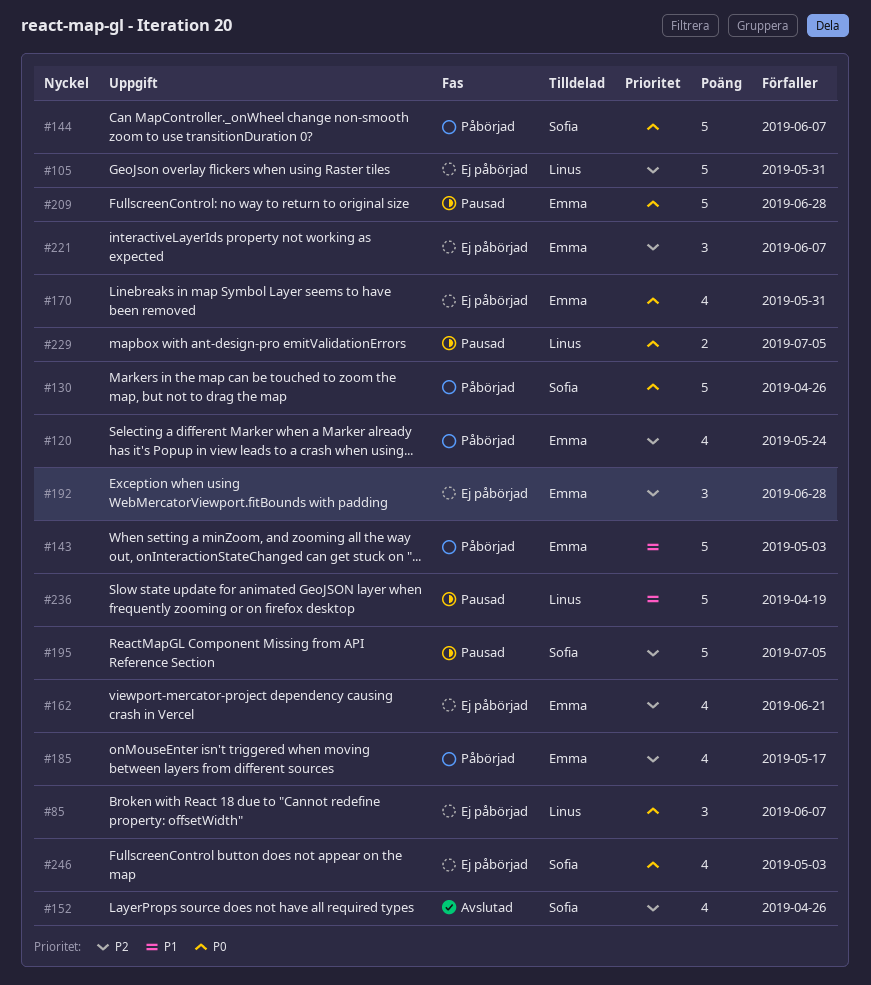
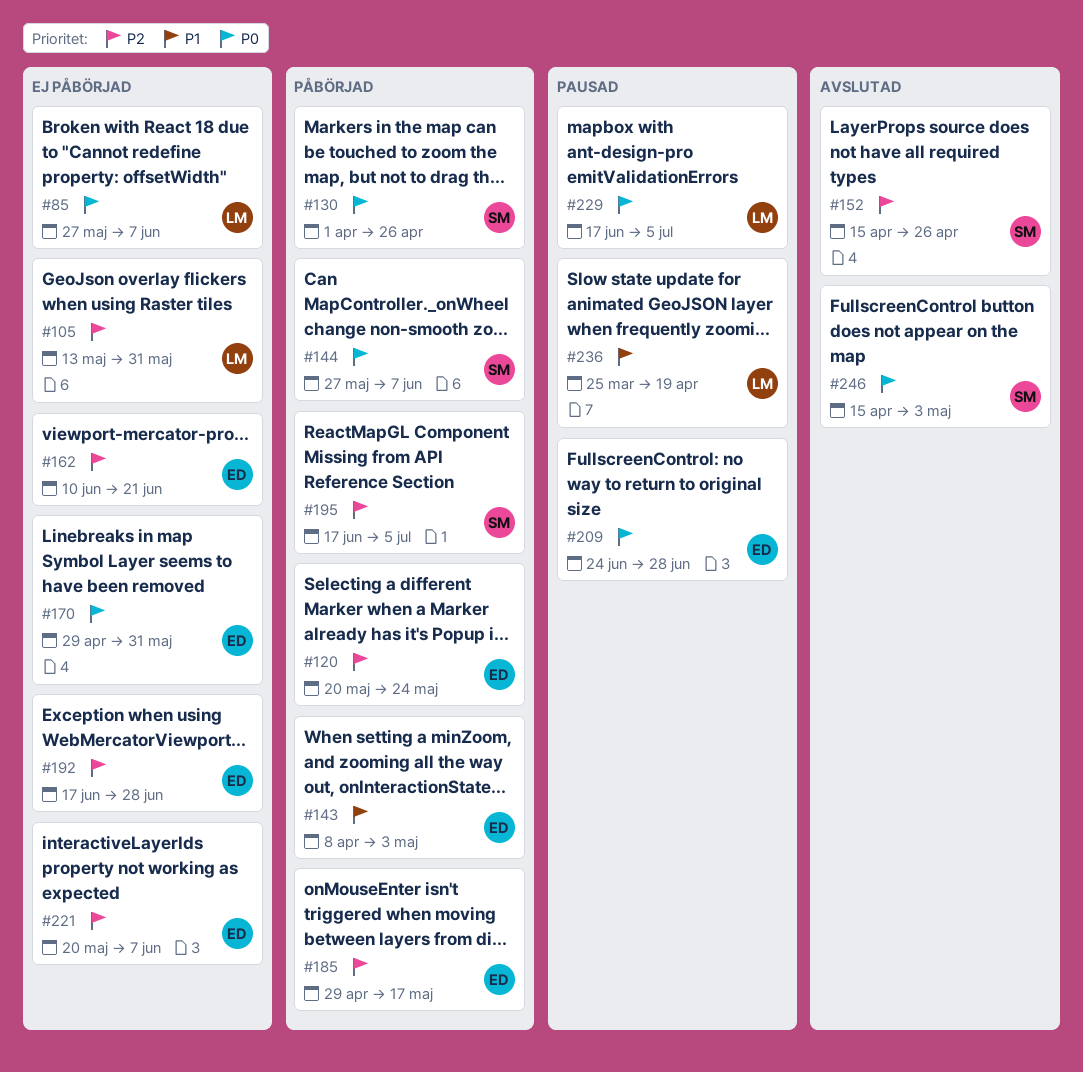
#195, status: Pausad -> Påbörjad
#246, status: Ej påbörjad -> Avslutad

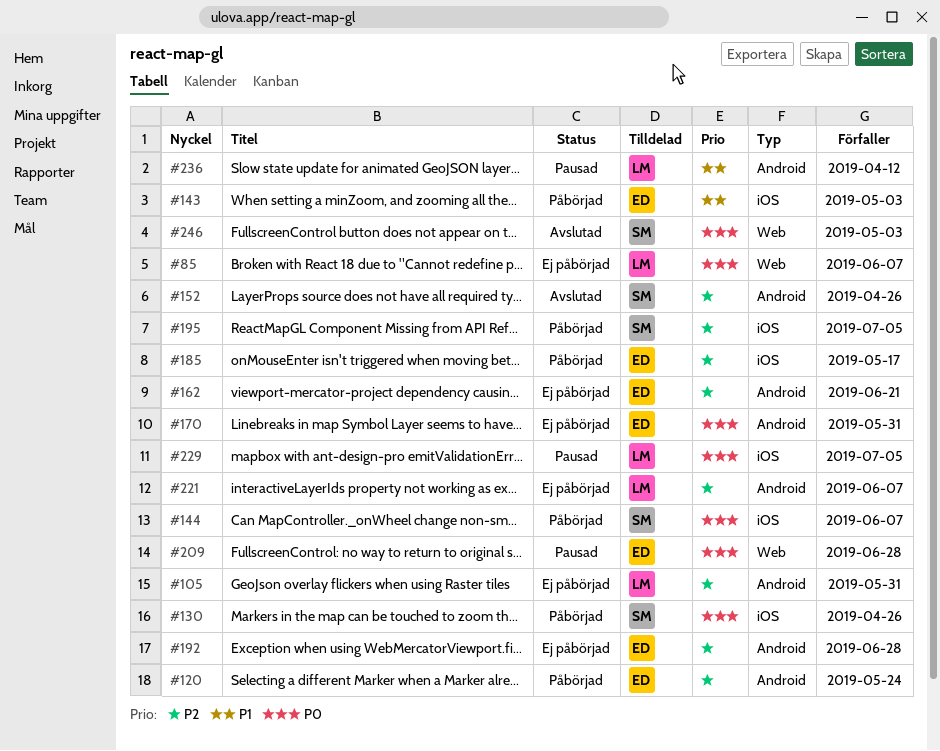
#221, owner: ED -> LM
#236, due: Apr 19 -> Apr 12

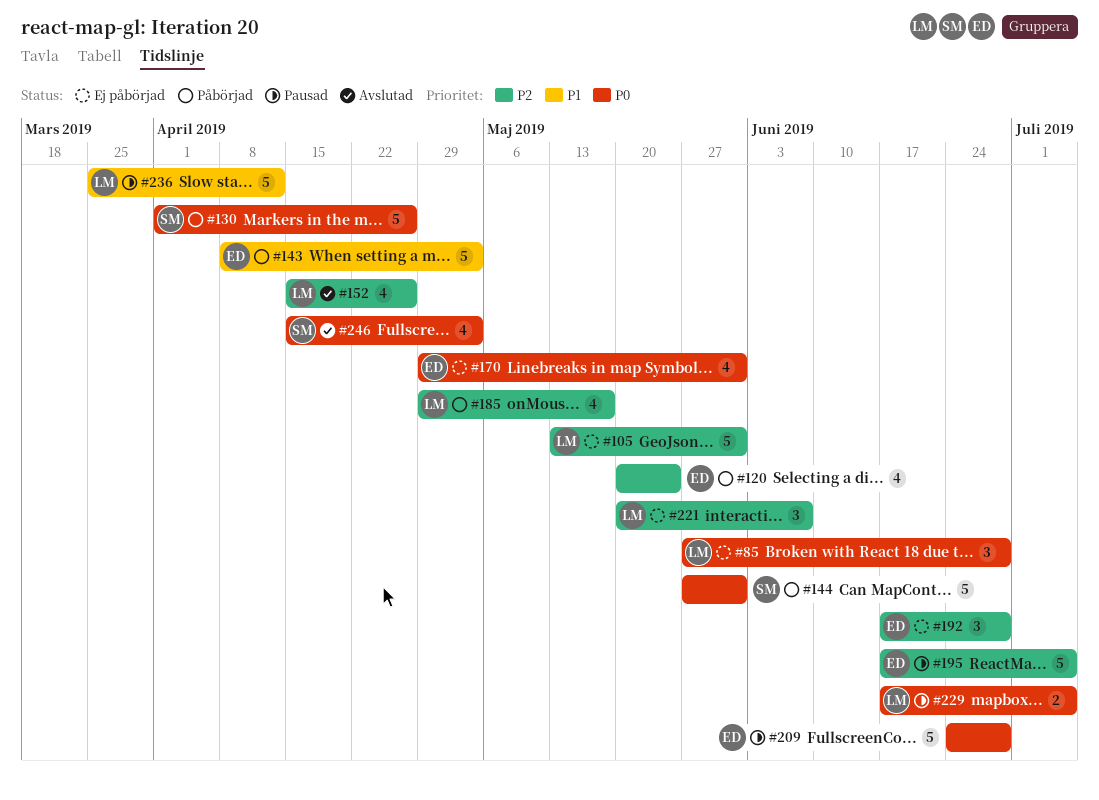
#85, due: Jun 7 -> Jun 28
#144, due: Jun 7 -> May 31
#152, owner: SM -> LM
#162: present -> none
#185, owner: ED -> LM
#195, status: Påbörjad -> Pausad
#195, owner: SM -> ED

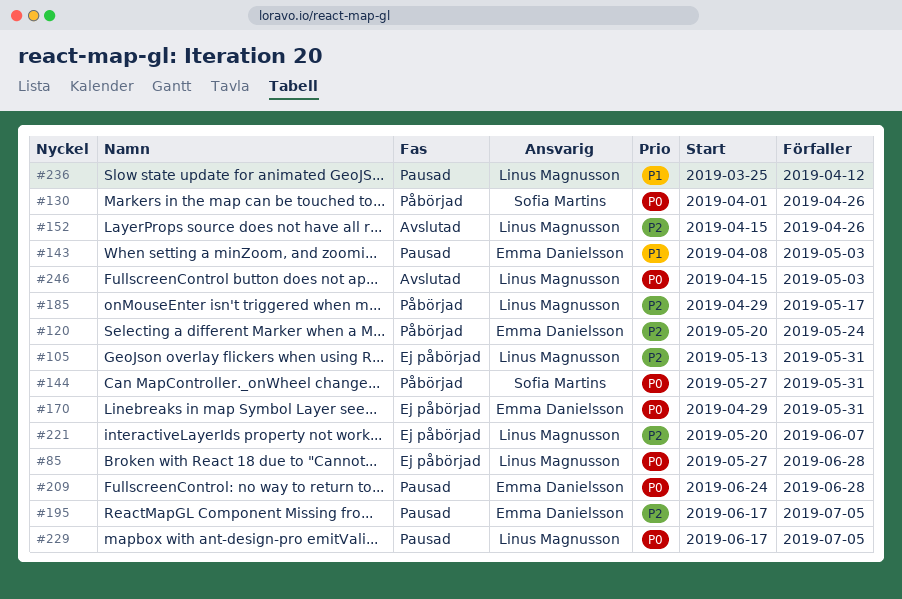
#143, status: Påbörjad -> Pausad
#192: present -> none
#246, owner: Sofia Martins -> Linus Magnusson

